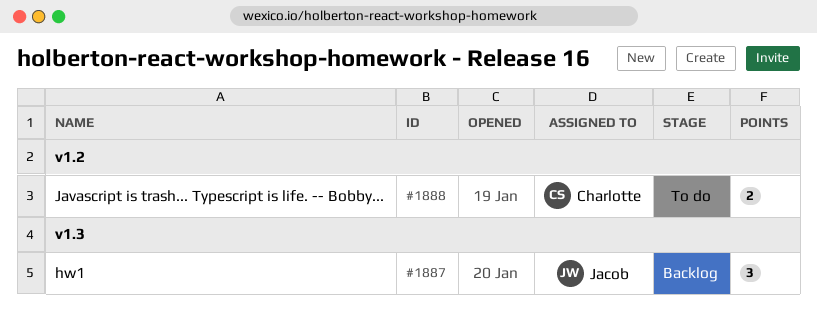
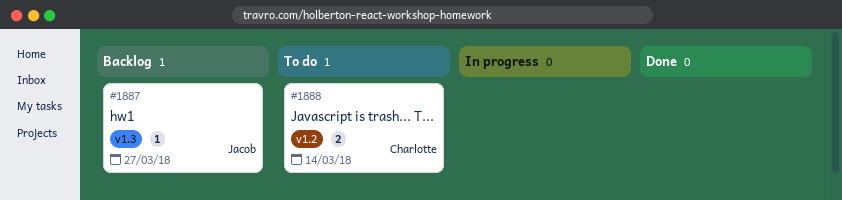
#1887, estimate: 3 -> 1

